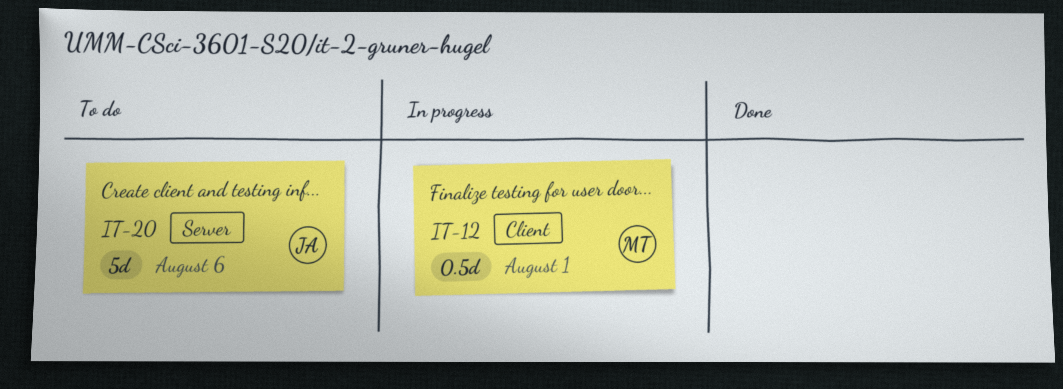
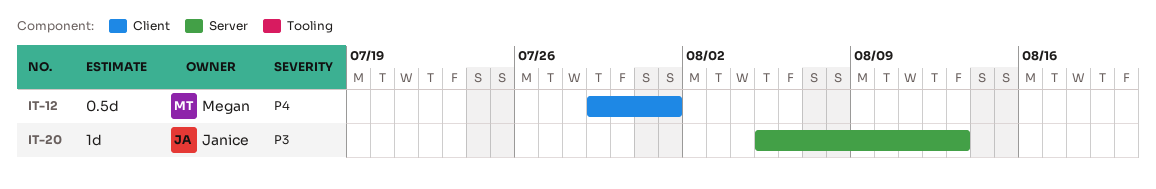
IT-20, estimate: 5d -> 1d
IT-20, due: Aug 6 -> Aug 13

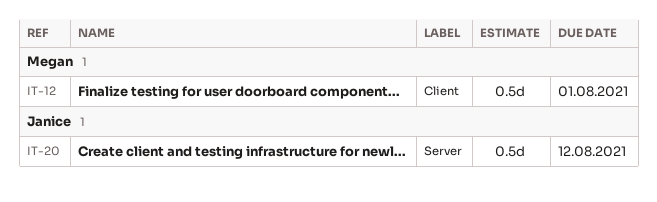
IT-20, estimate: 1d -> 0.5d
IT-20, due: Aug 13 -> Aug 12

